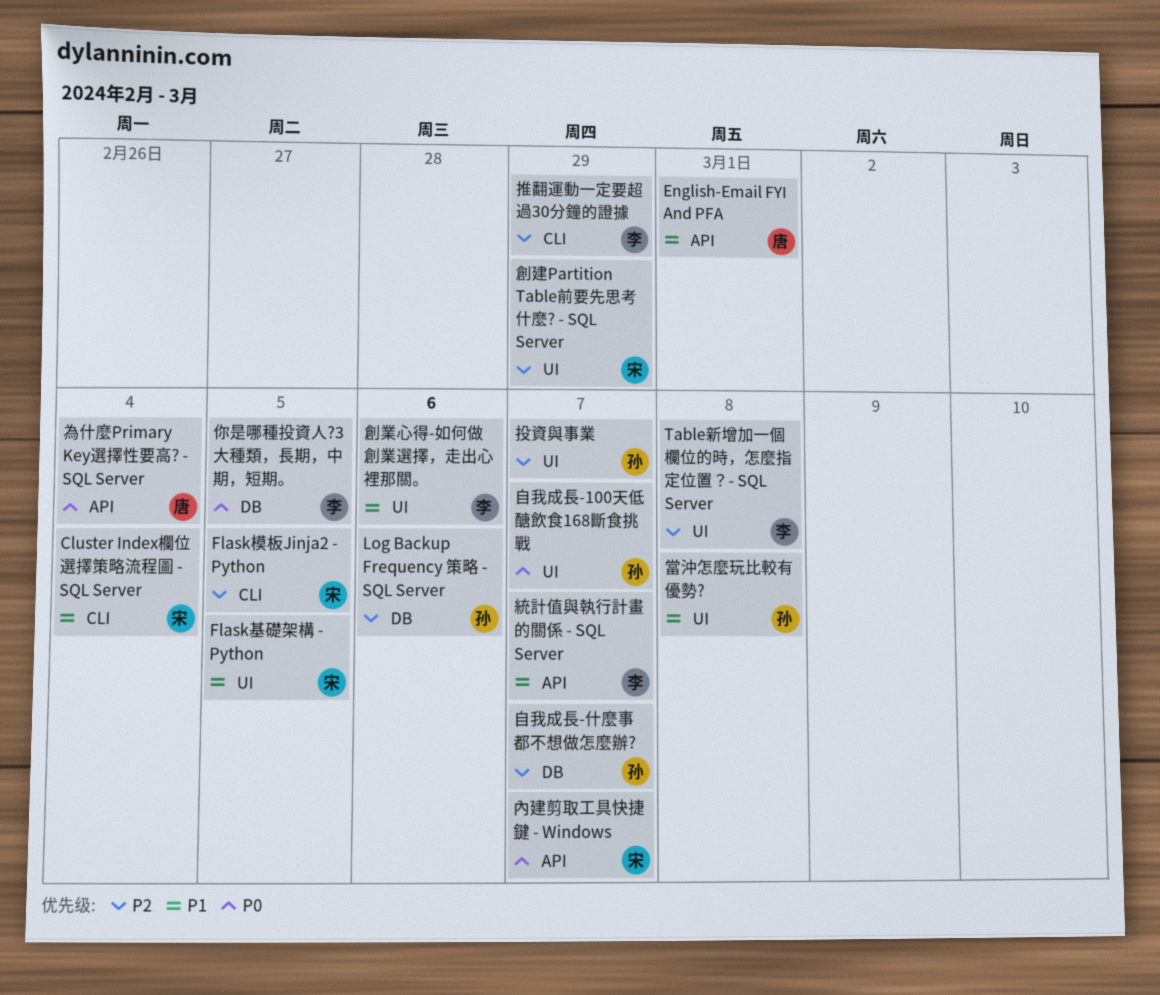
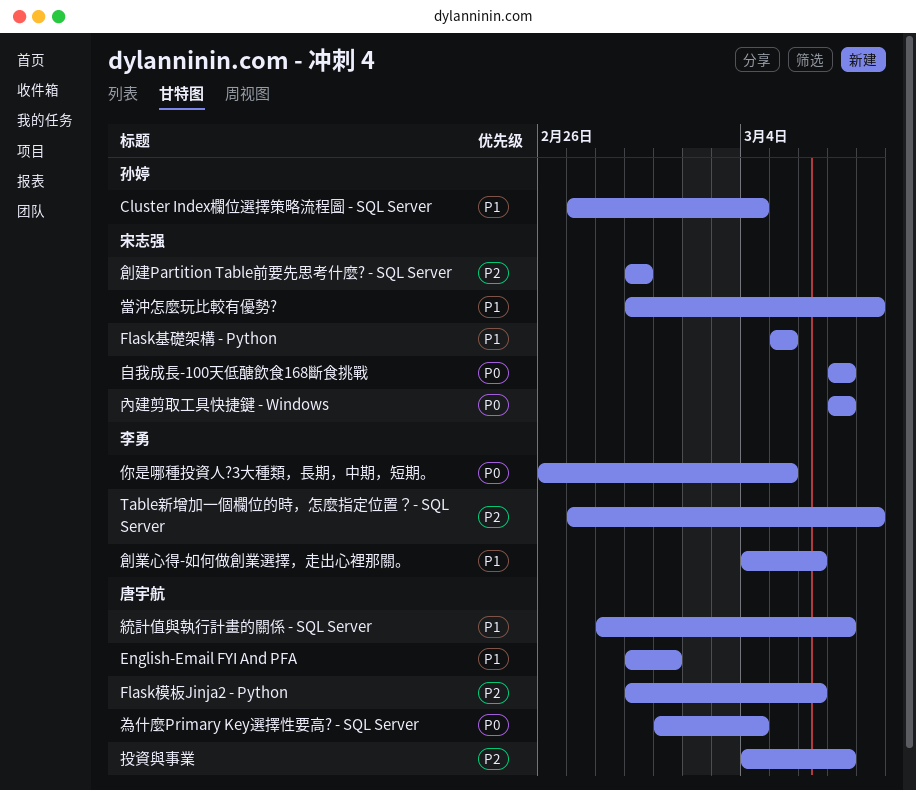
Cluster Index欄位選擇策略流程圖 - SQL Server, owner: 宋志强 -> 孙婷
Flask模板Jinja2 - Python, owner: 宋志强 -> 唐宇航
Flask模板Jinja2 - Python, due: Mar 5 -> Mar 6
Log Backup Frequency 策略 - SQL Server: present -> none
投資與事業, owner: 孙婷 -> 唐宇航
推翻運動一定要超過30分鐘的證據: present -> none
當沖怎麼玩比較有優勢?, owner: 孙婷 -> 宋志强
統計值與執行計畫的關係 - SQL Server, owner: 李勇 -> 唐宇航
自我成長-100天低醣飲食168斷食挑戰, owner: 孙婷 -> 宋志强
自我成長-什麼事都不想做怎麼辦?: present -> none

